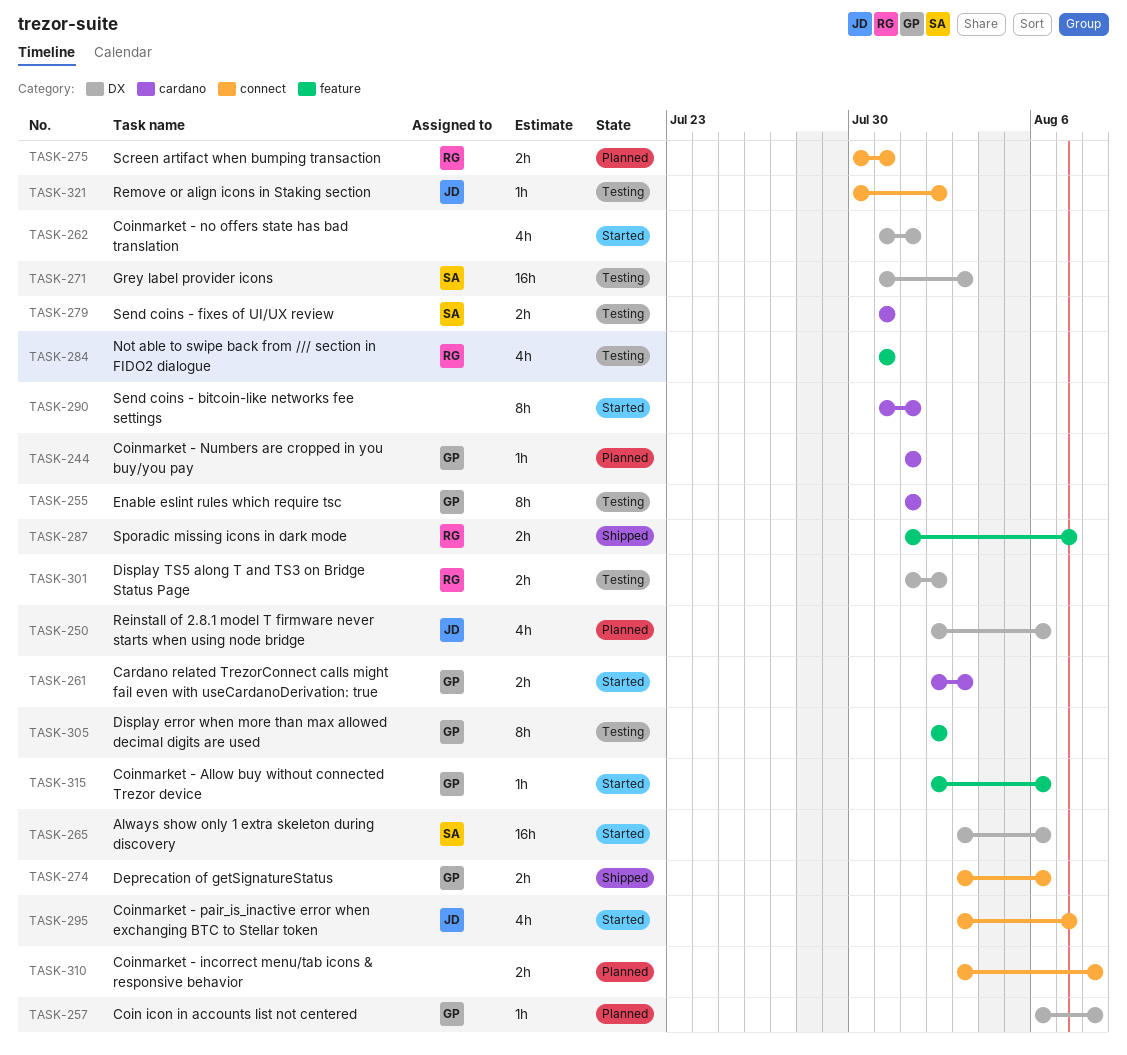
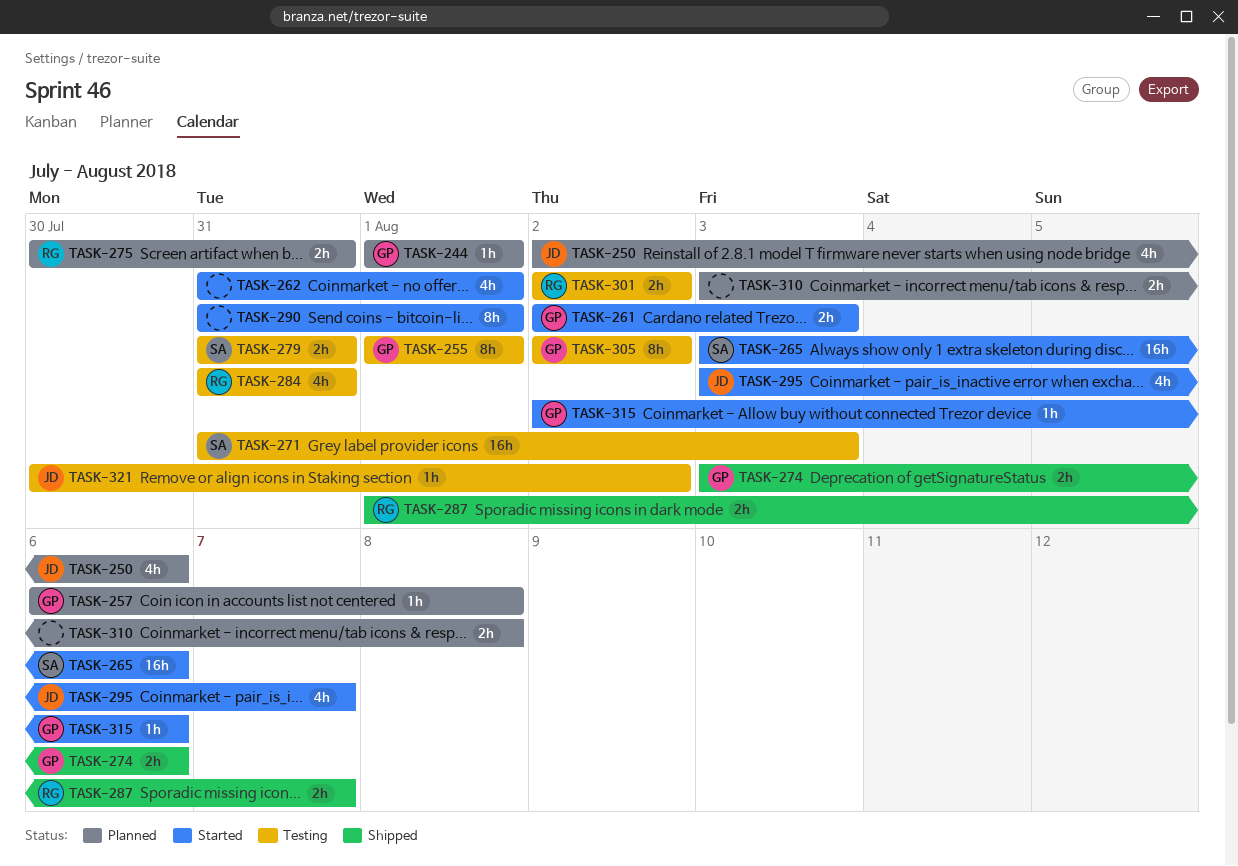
TASK-301, start: Aug 1 -> Aug 2

